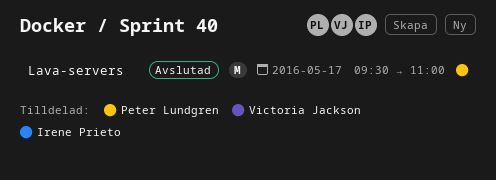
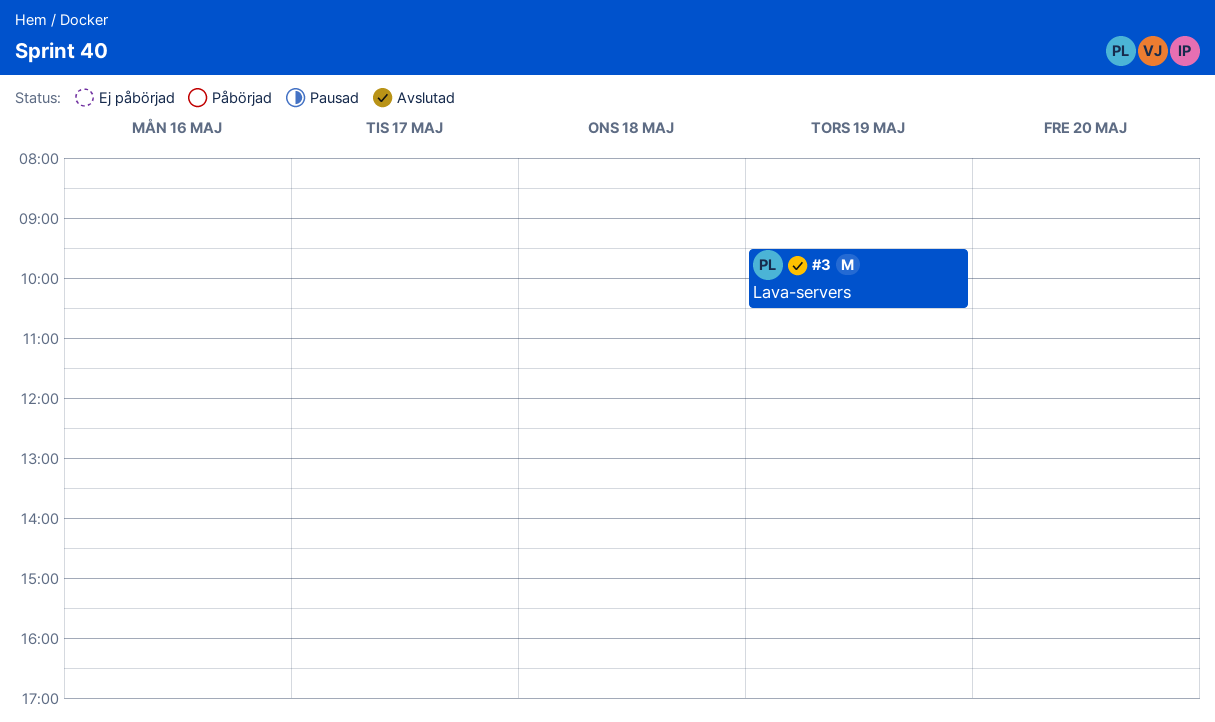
Lava-servers, day: May 17 -> May 19
Lava-servers, ends: 11:00 -> 10:30

